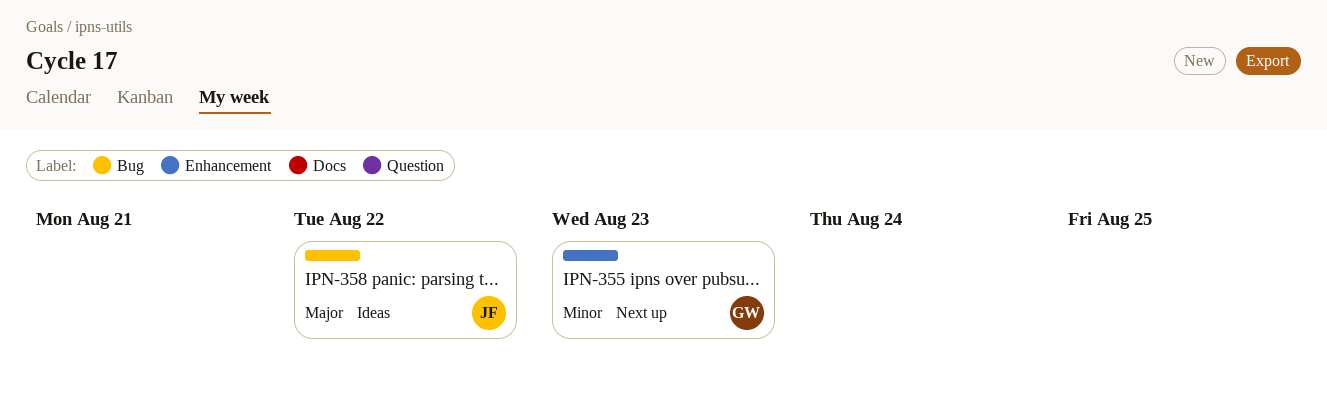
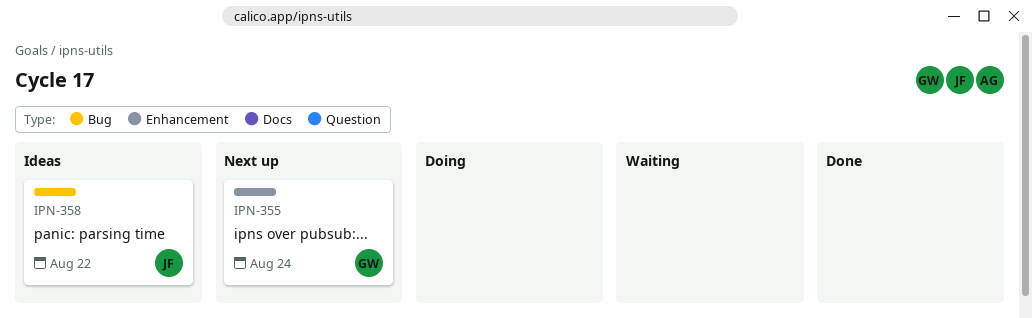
IPN-355, due: Aug 23 -> Aug 24

